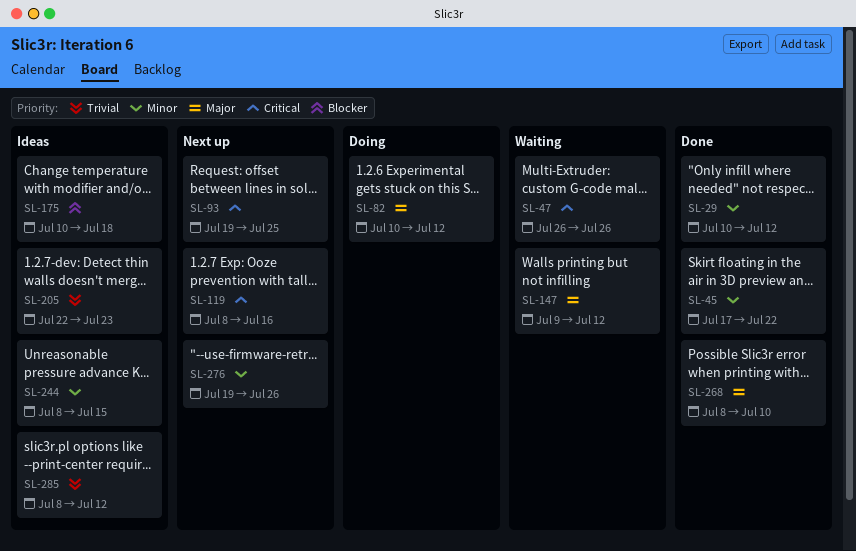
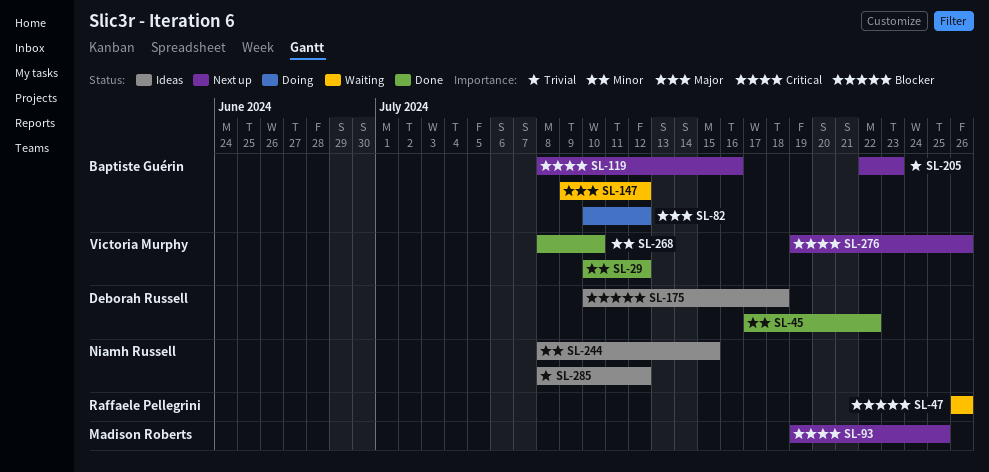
SL-47, priority: Critical -> Blocker
SL-205, status: Ideas -> Next up
SL-268, priority: Major -> Minor
SL-276, priority: Minor -> Critical

